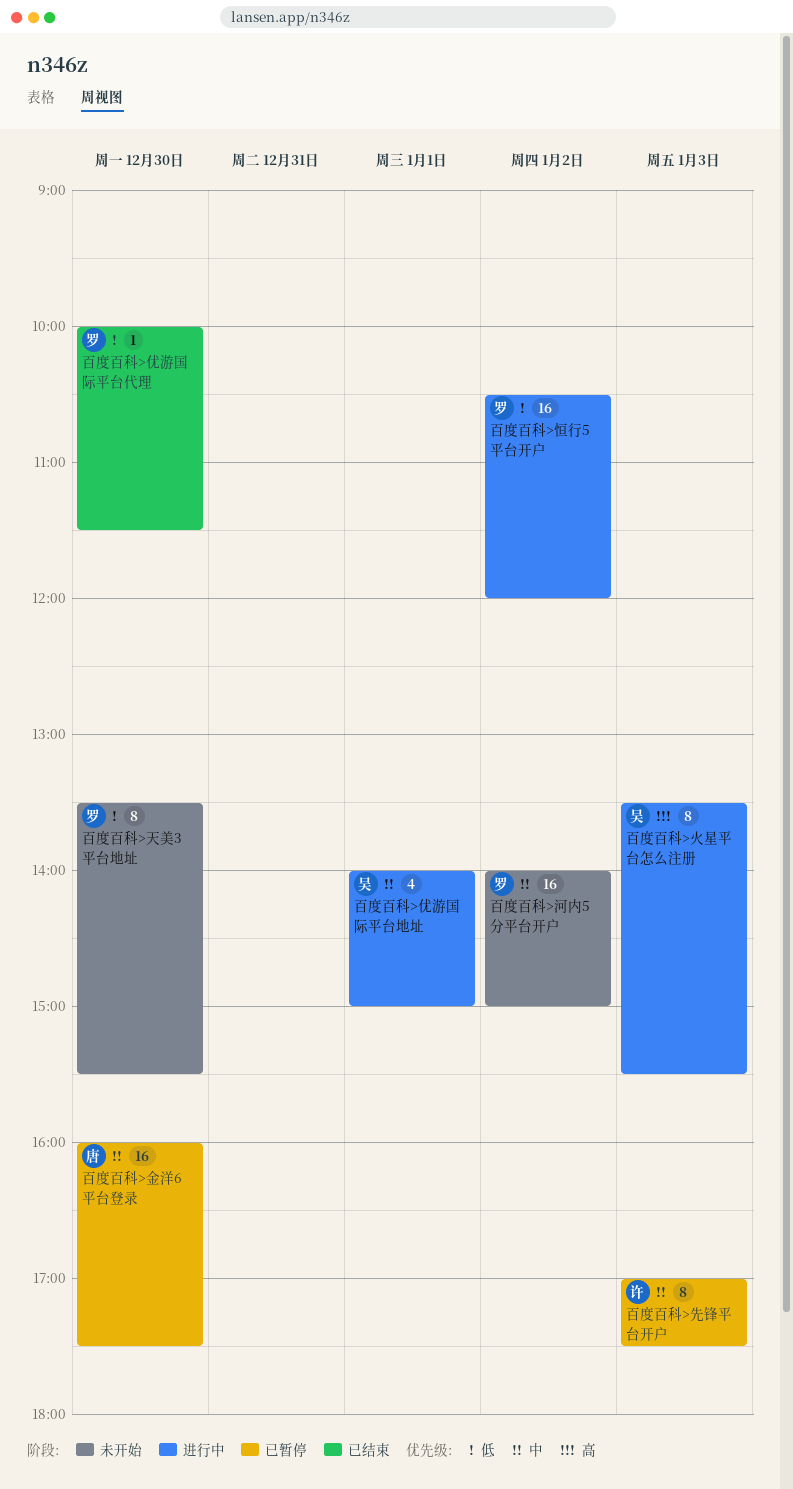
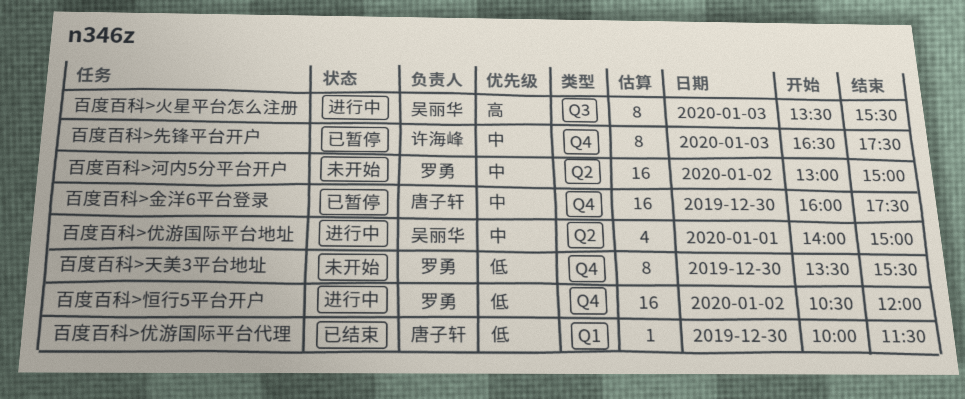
百度百科>优游国际平台代理, owner: 罗勇 -> 唐子轩
百度百科>先锋平台开户, begins: 17:00 -> 16:30
百度百科>河内5分平台开户, begins: 14:00 -> 13:00

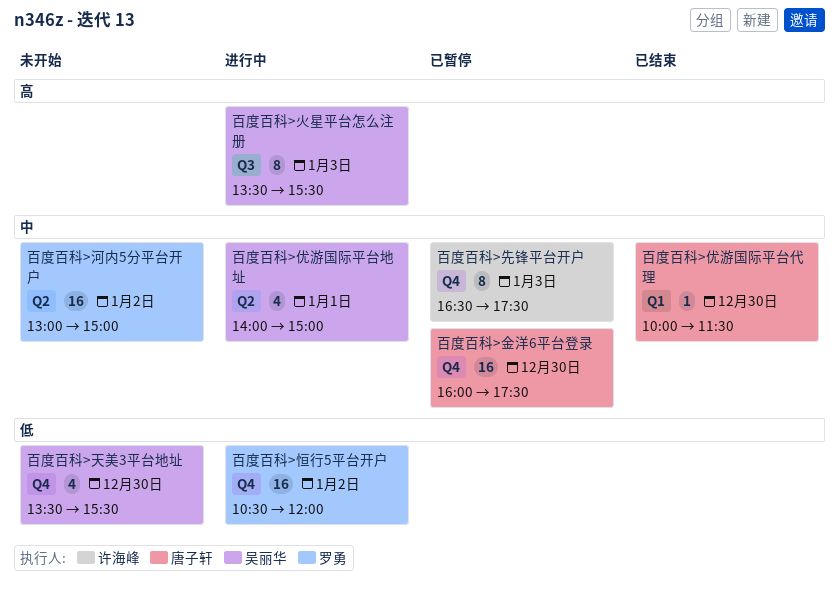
百度百科>优游国际平台代理, priority: 低 -> 中
百度百科>天美3平台地址, owner: 罗勇 -> 吴丽华
百度百科>天美3平台地址, estimate: 8 -> 4

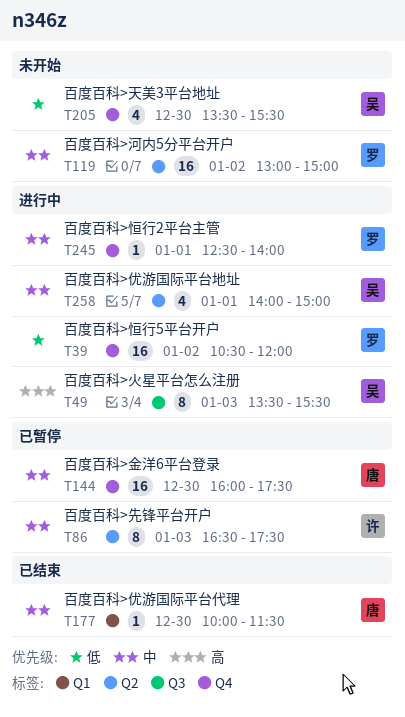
百度百科>先锋平台开户, label: Q4 -> Q2
百度百科>恒行2平台主管: none -> present

